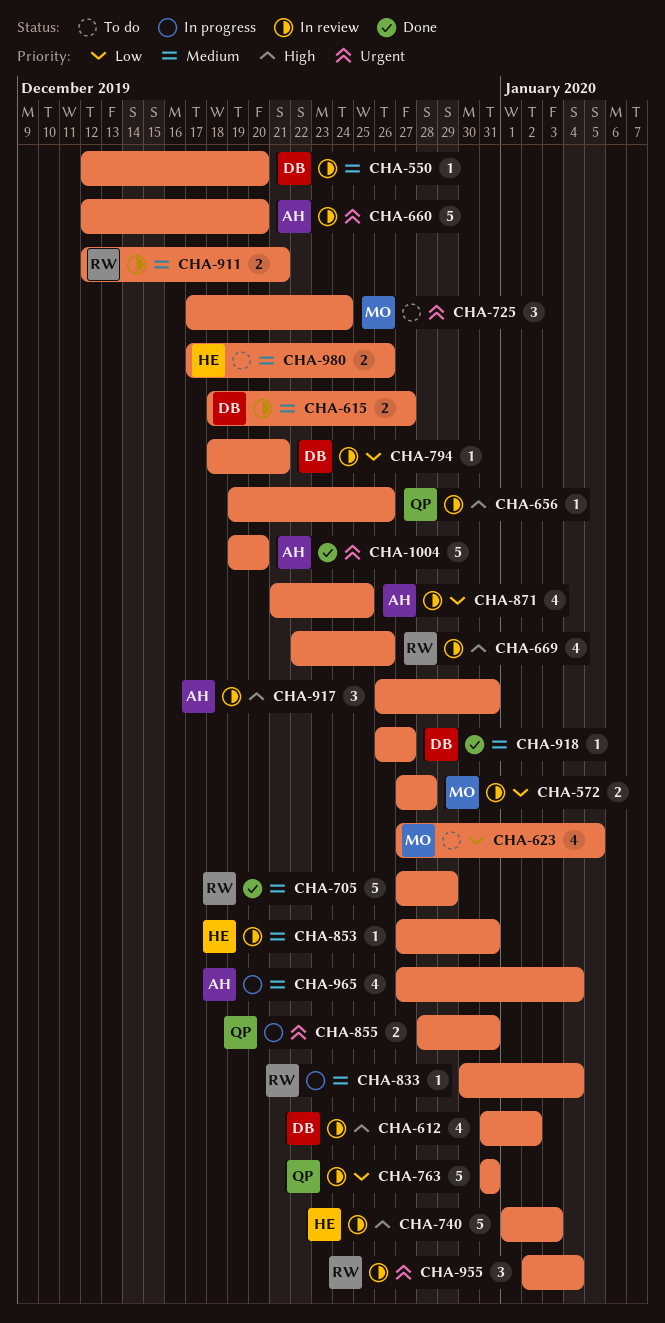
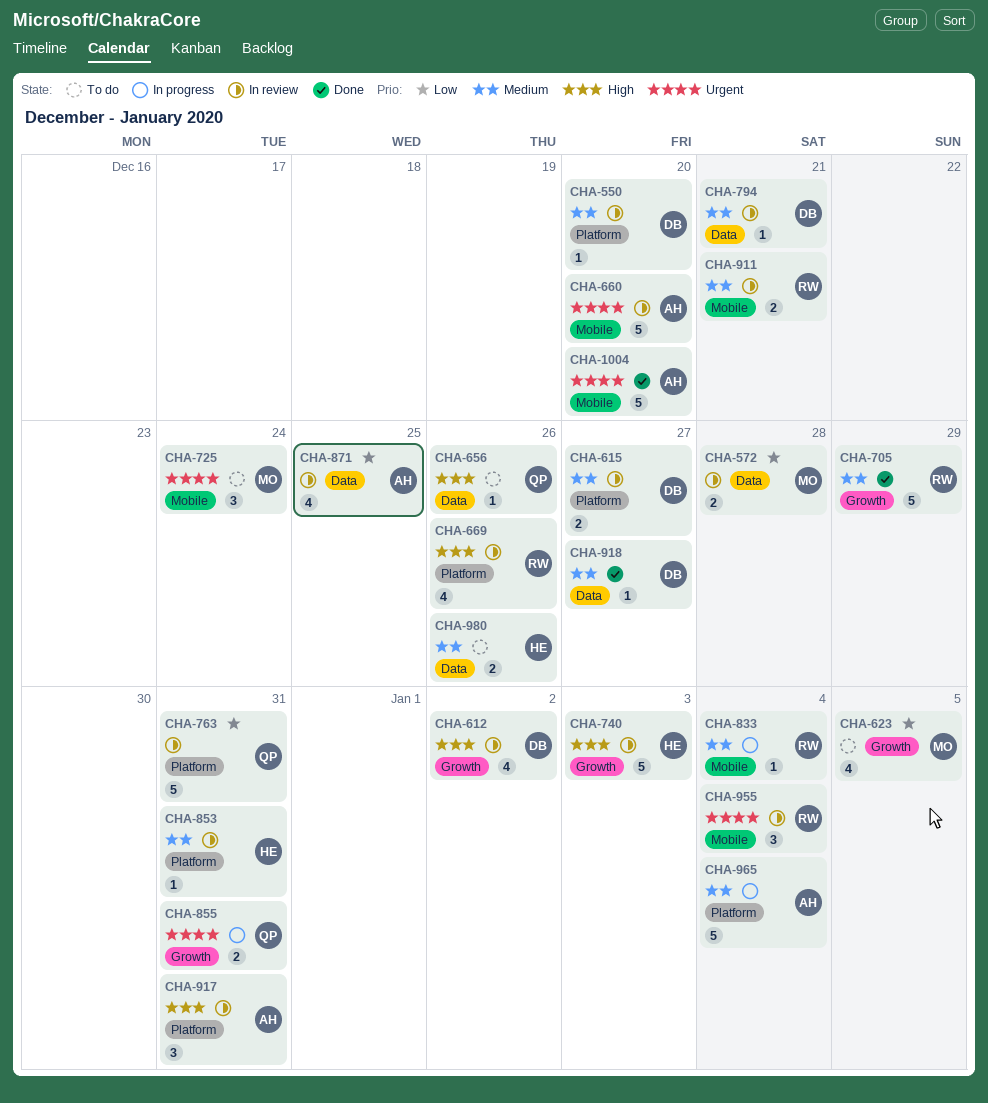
CHA-656, status: In review -> To do
CHA-794, priority: Low -> Medium
CHA-965, estimate: 4 -> 5

